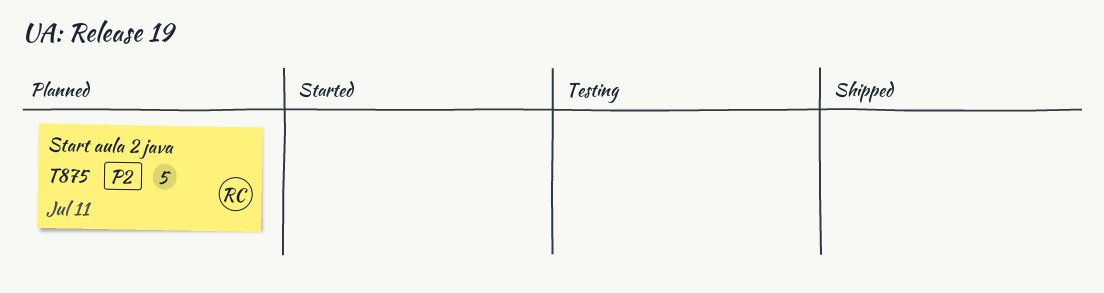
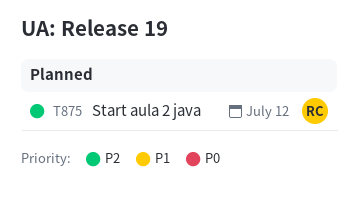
T875, due: Jul 11 -> Jul 12

